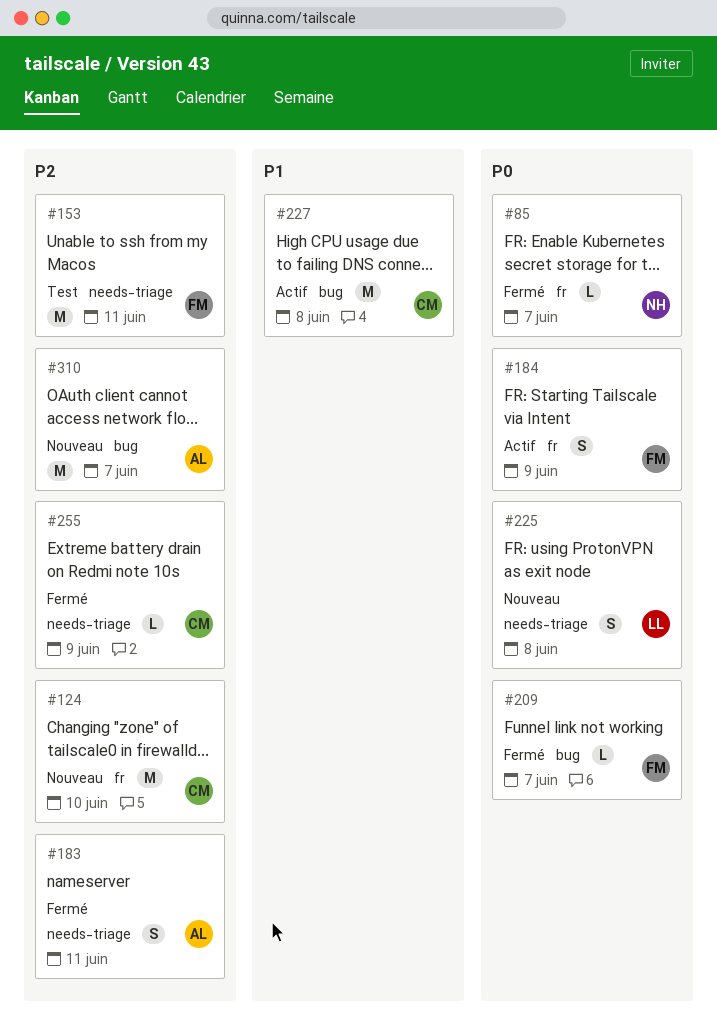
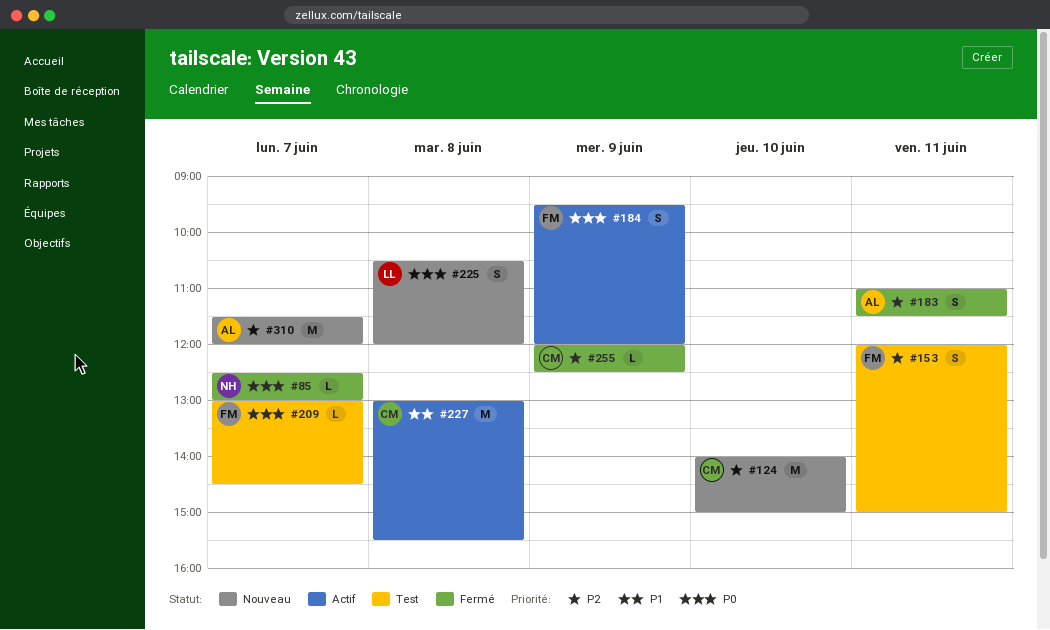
#153, estimate: M -> S
#209, status: Fermé -> Test

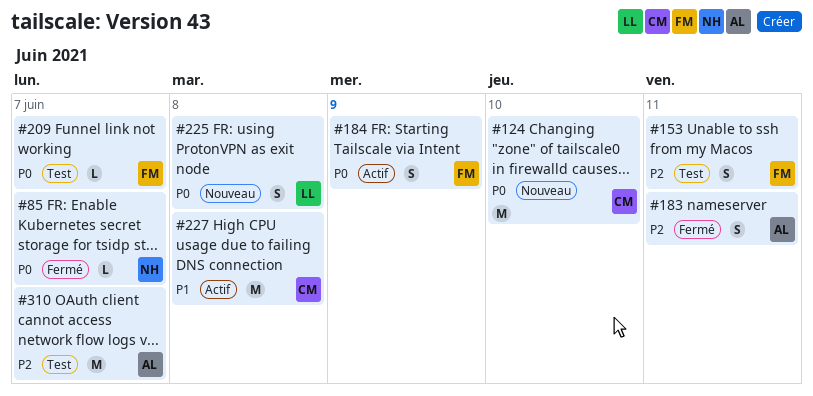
#124, priority: P2 -> P0
#255: present -> none
#310, status: Nouveau -> Test

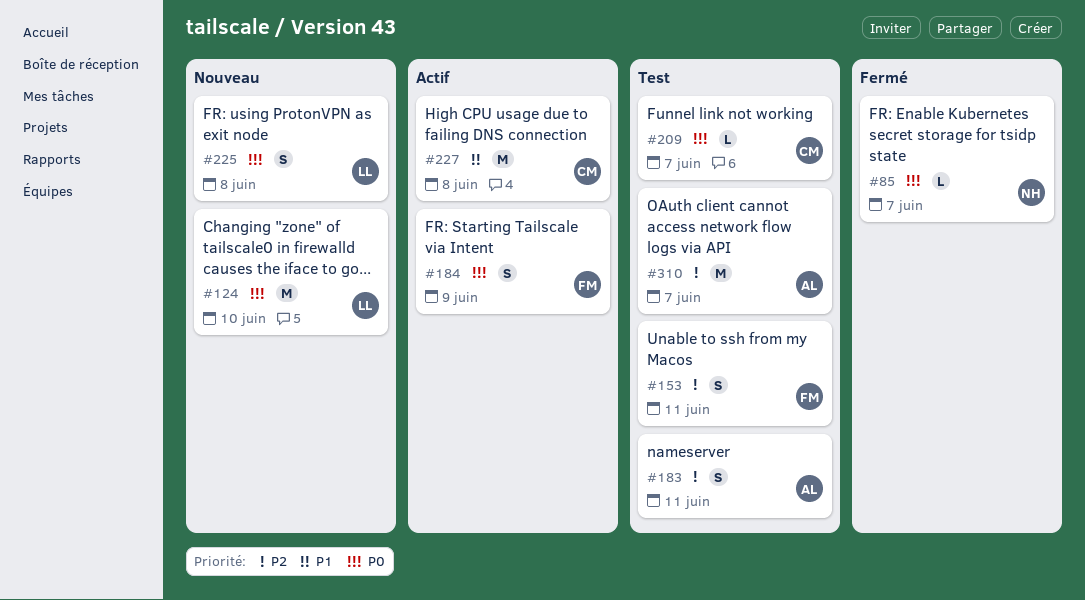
#124, owner: CM -> LL
#183, status: Fermé -> Test
#209, owner: FM -> CM

